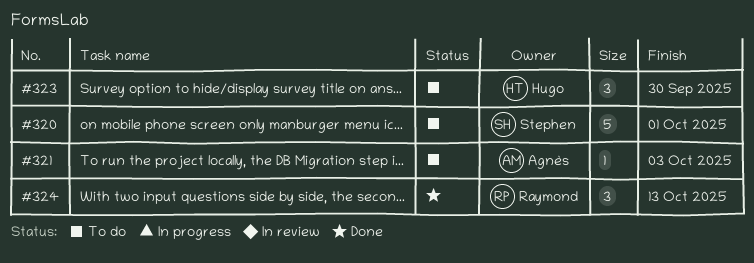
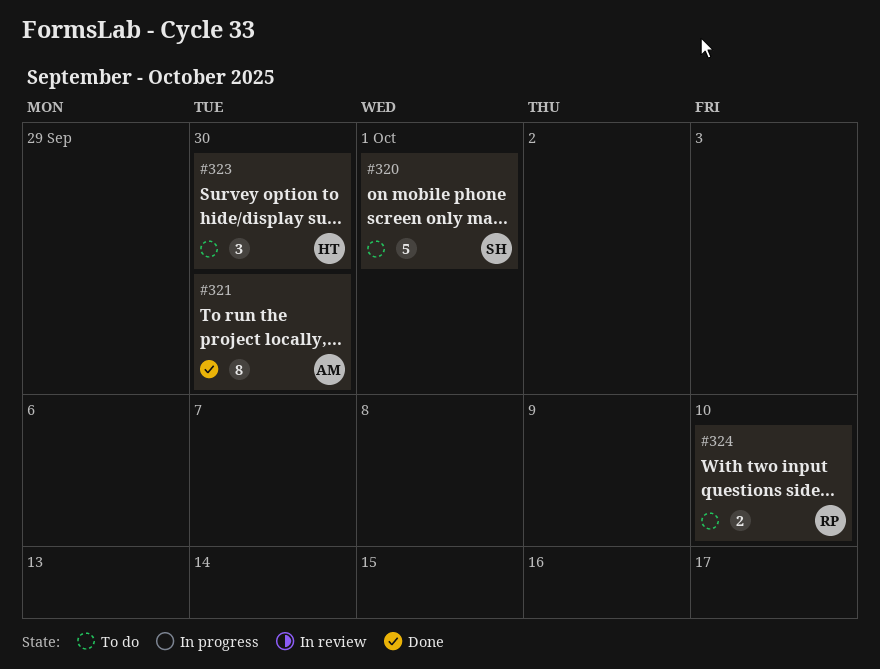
#321, status: To do -> Done
#321, estimate: 1 -> 8
#321, due: Oct 3 -> Sep 30
#324, status: Done -> To do
#324, estimate: 3 -> 2
#324, due: Oct 13 -> Oct 10

